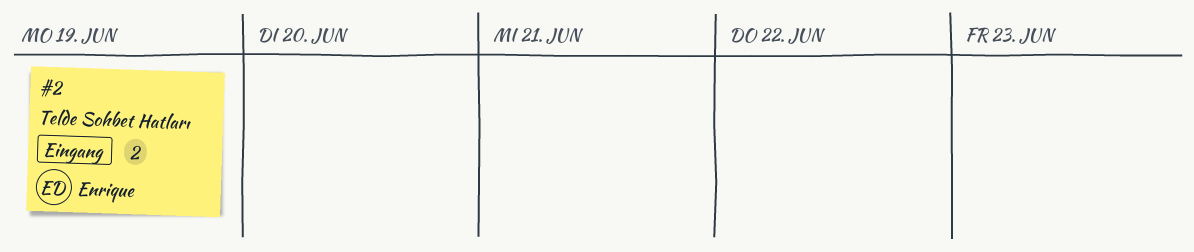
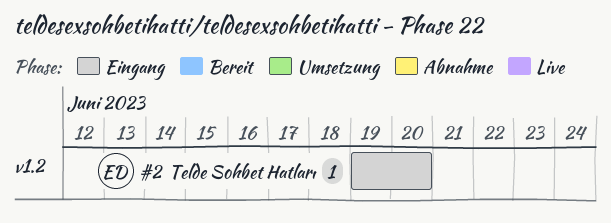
#2, estimate: 2 -> 1
#2, due: Jun 19 -> Jun 20

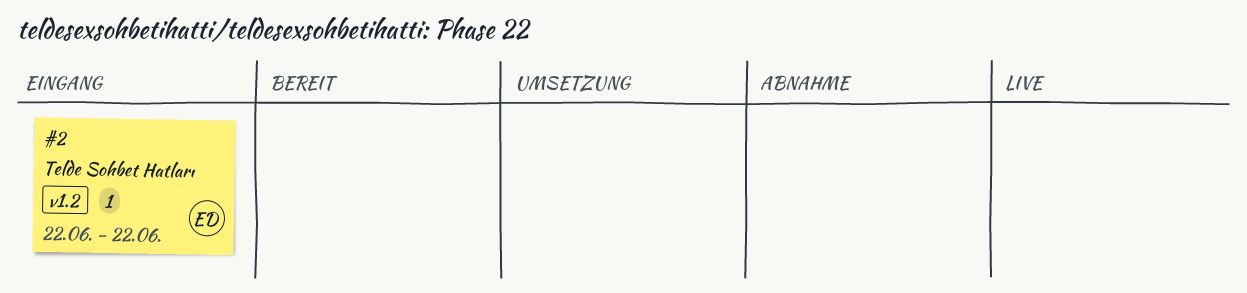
#2, start: Jun 19 -> Jun 22
#2, due: Jun 20 -> Jun 22

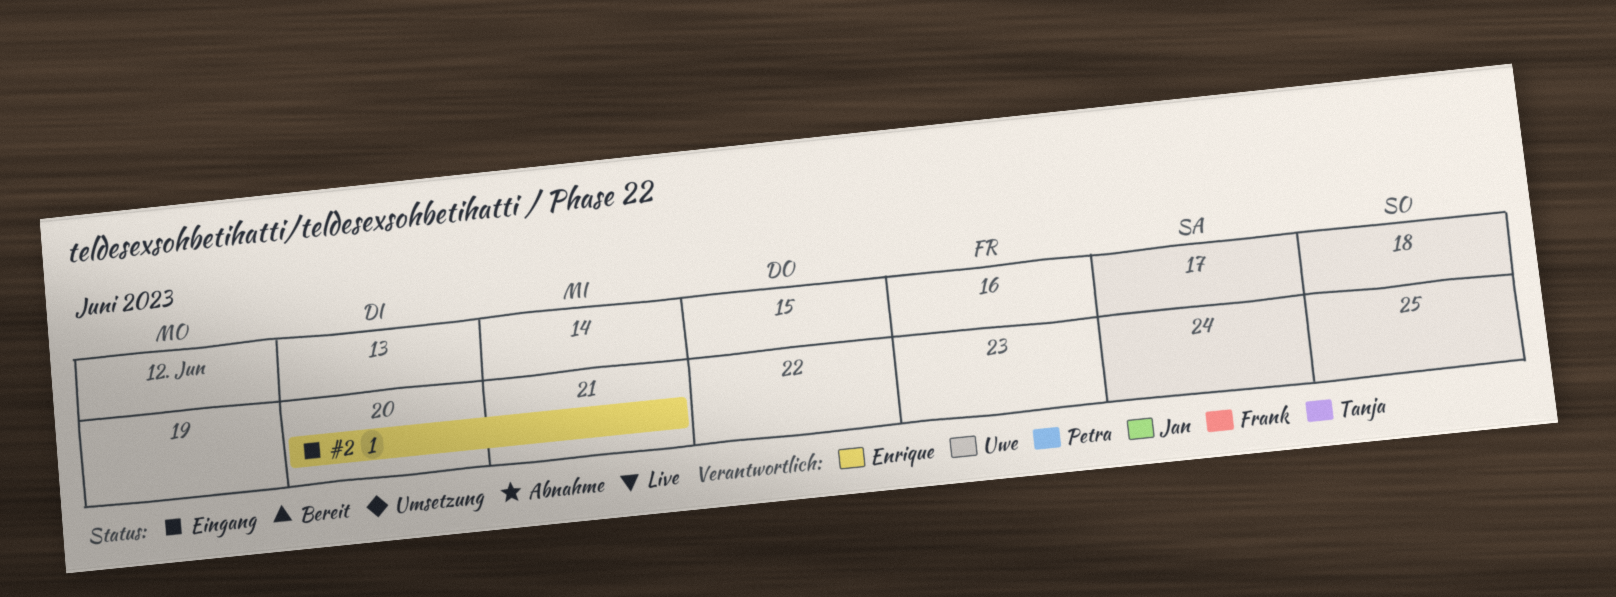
#2, start: Jun 22 -> Jun 20
#2, due: Jun 22 -> Jun 21

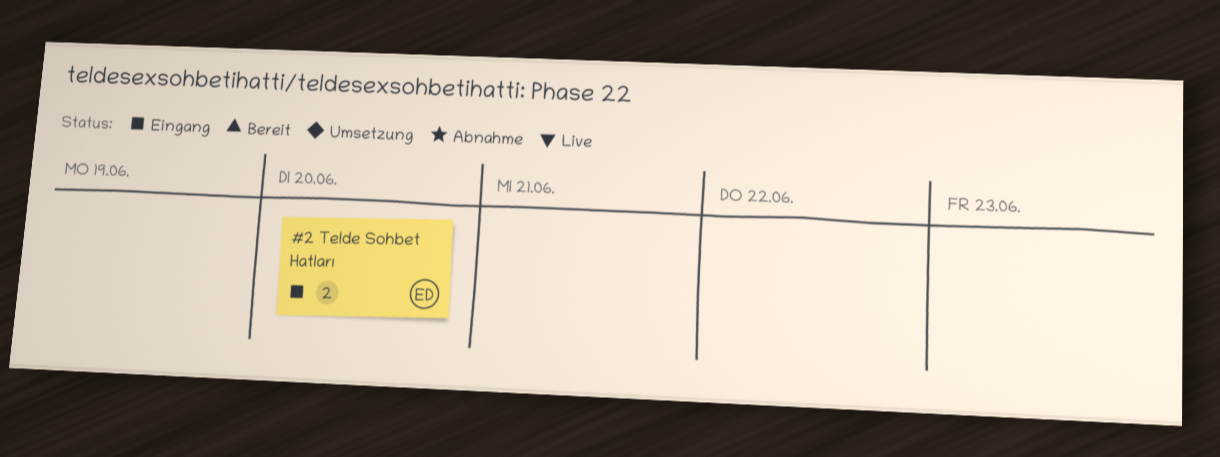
#2, estimate: 1 -> 2
#2, due: Jun 21 -> Jun 20

